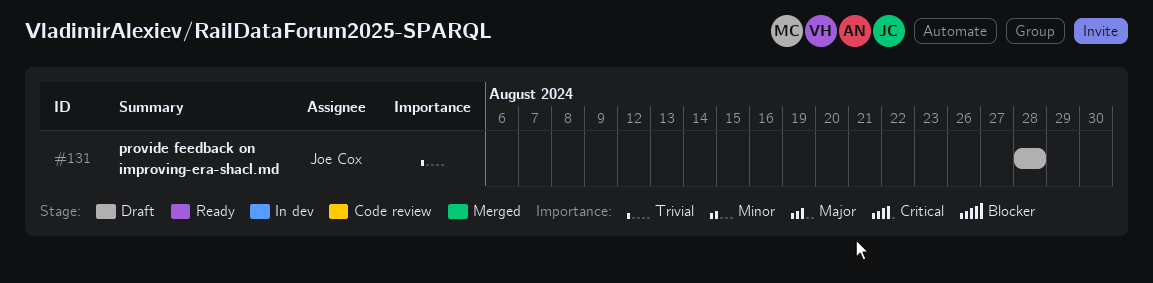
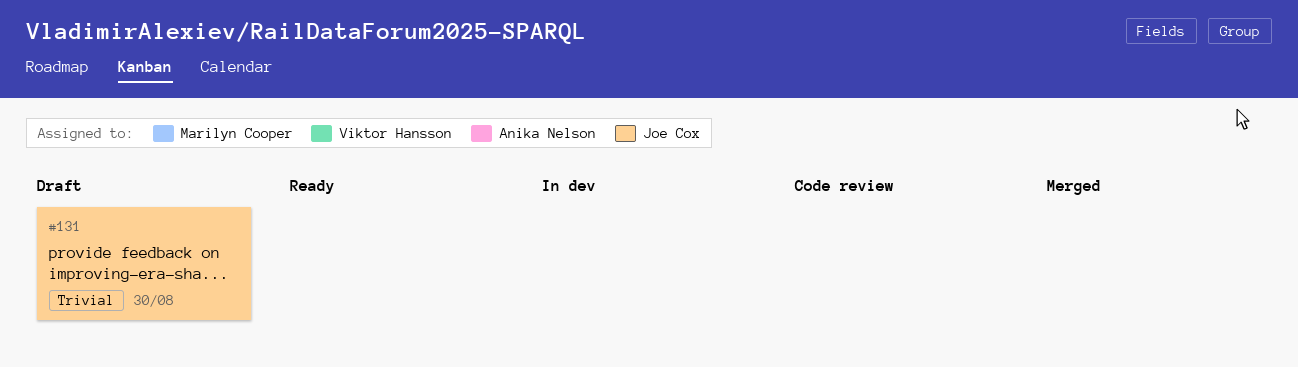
#131, due: Aug 28 -> Aug 30

